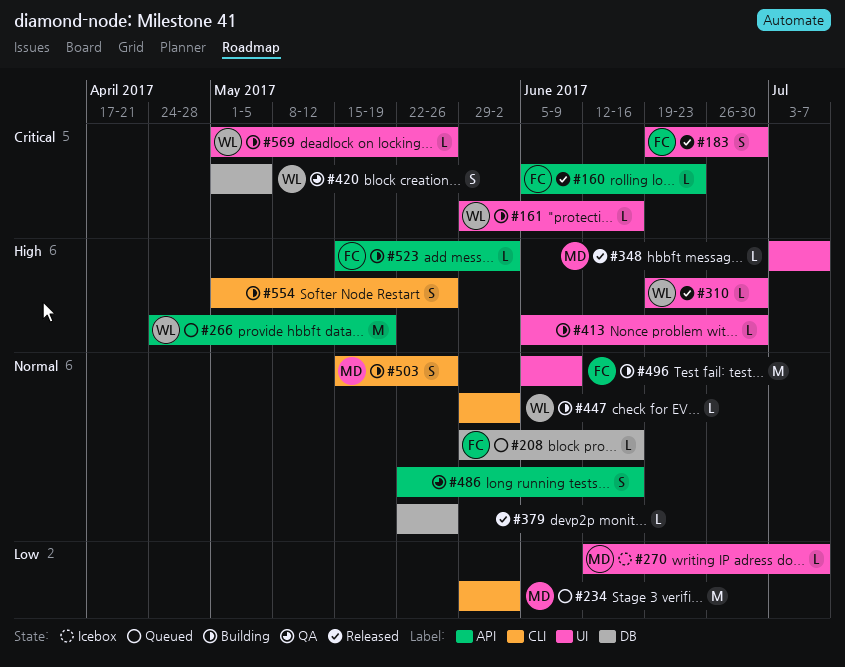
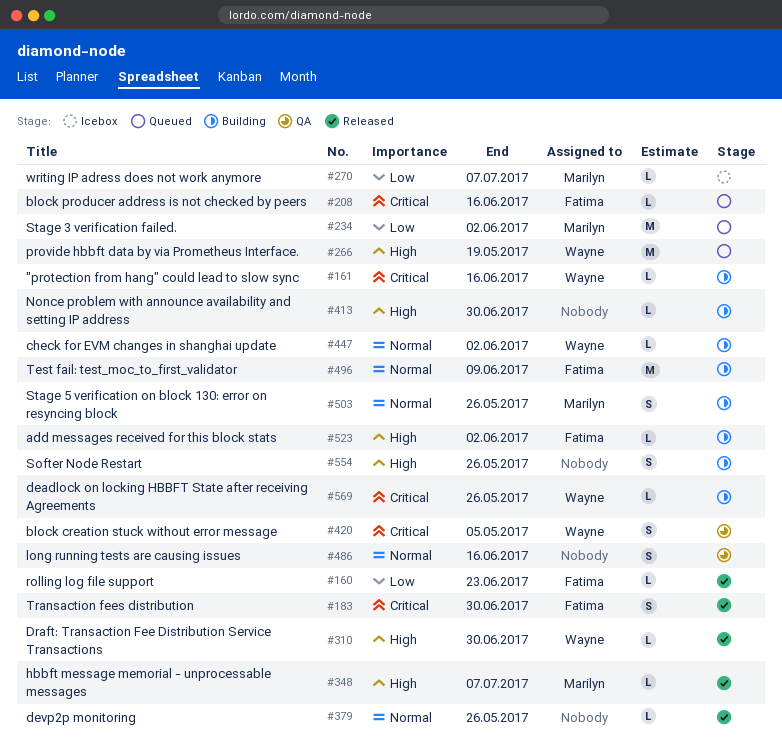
#160, priority: Critical -> Low
#208, priority: Normal -> Critical

